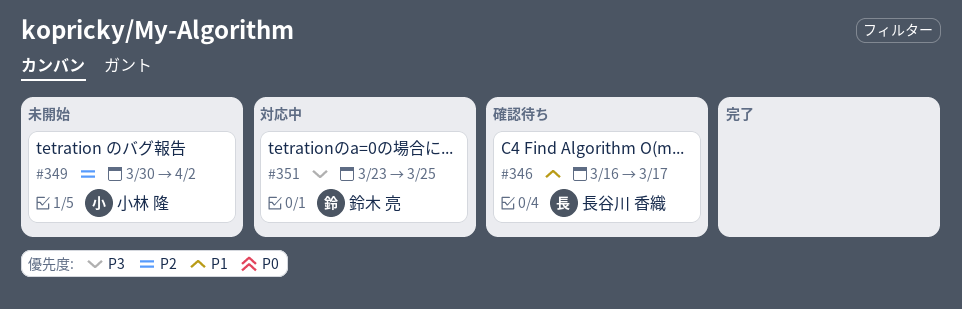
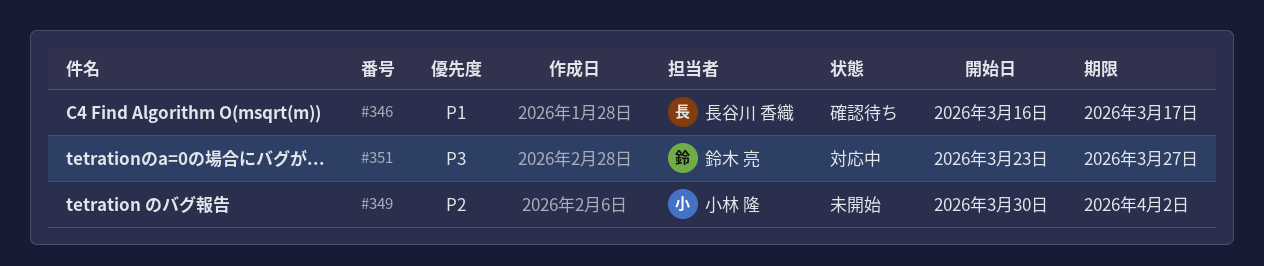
#351, due: Mar 25 -> Mar 27

